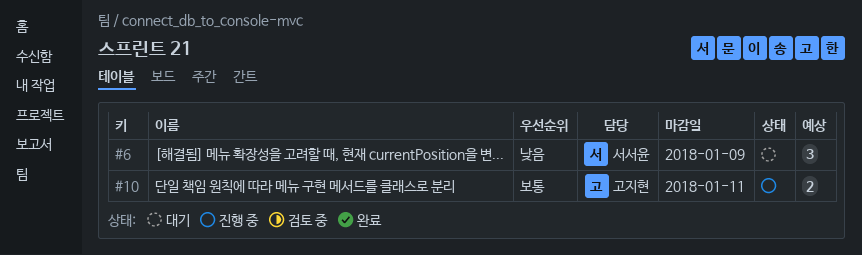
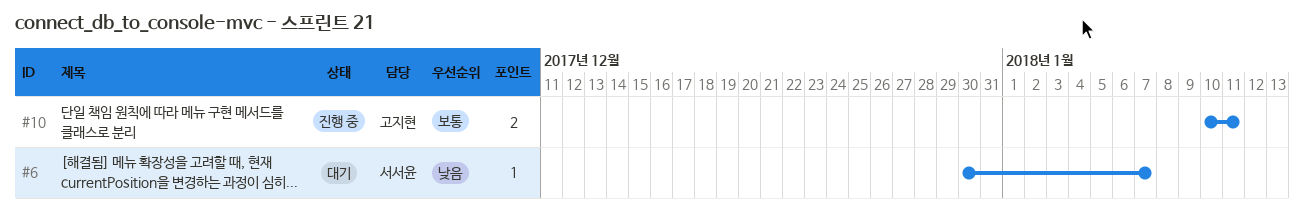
#6, estimate: 3 -> 1
#6, due: Jan 9 -> Jan 7

